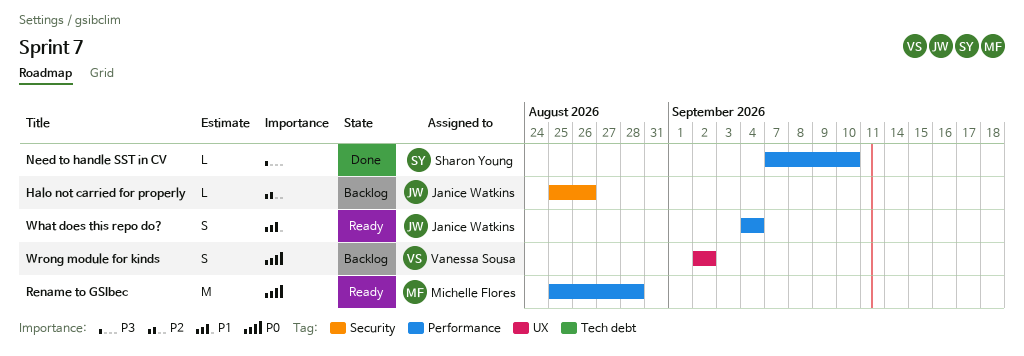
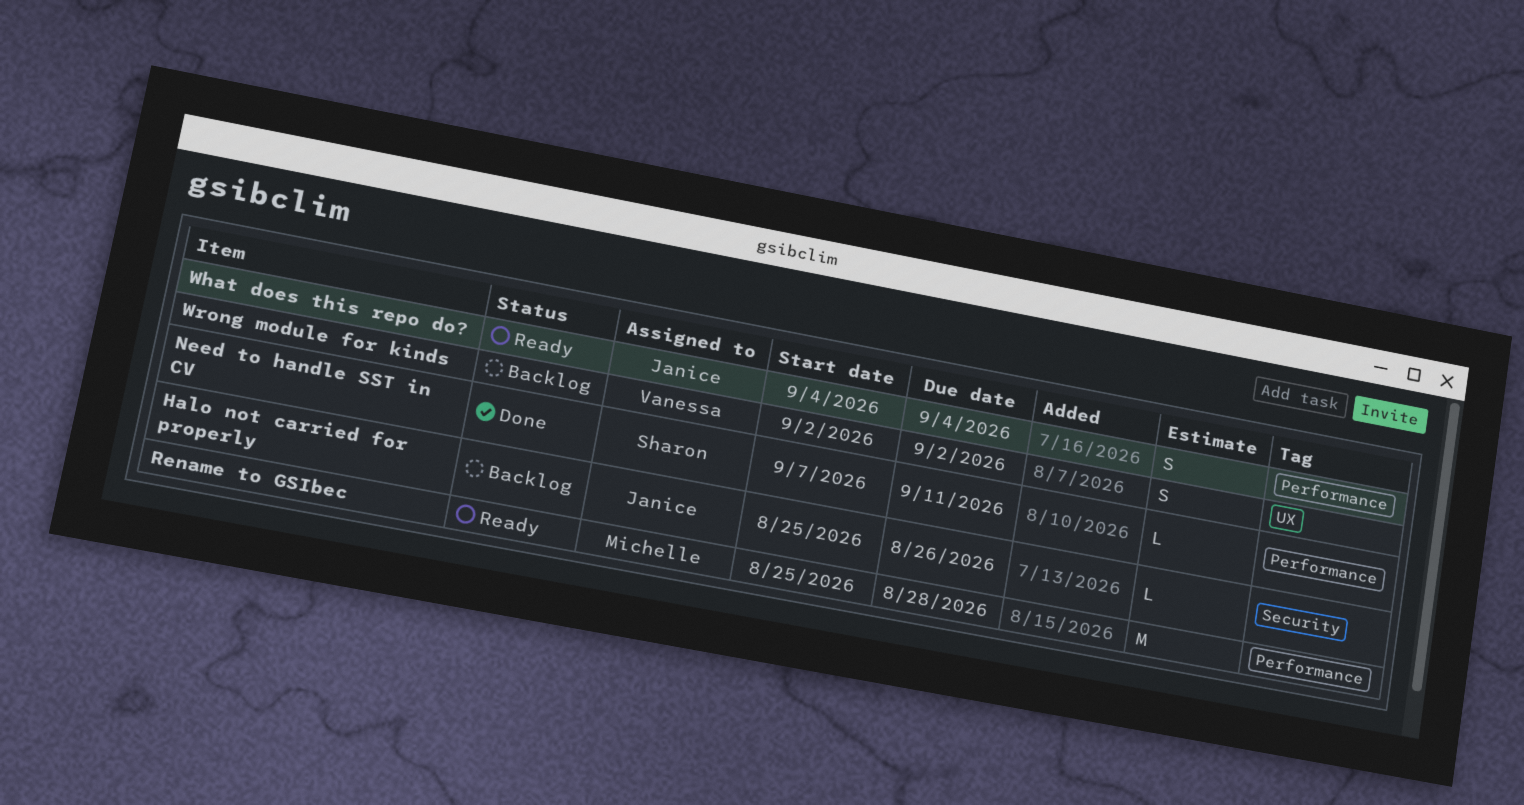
Need to handle SST in CV, due: Sep 10 -> Sep 11

